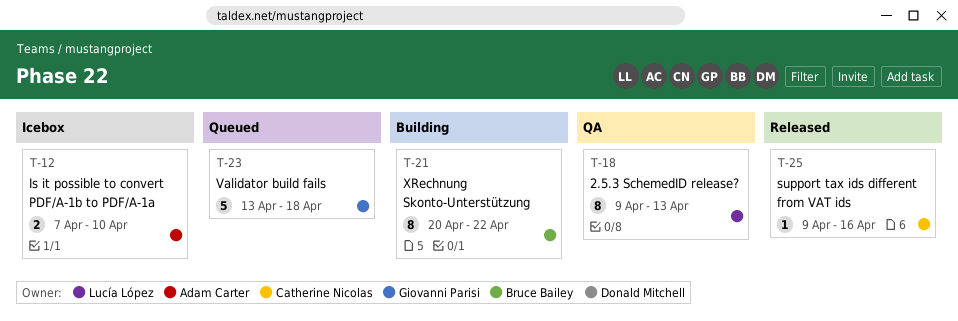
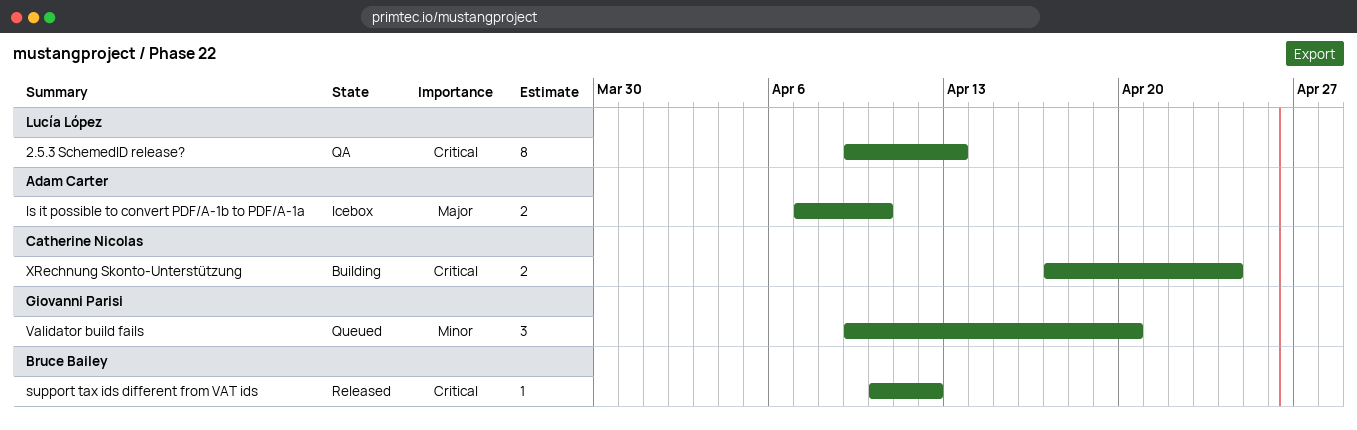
support tax ids different from VAT ids, owner: Catherine Nicolas -> Bruce Bailey
support tax ids different from VAT ids, start: Apr 9 -> Apr 10
support tax ids different from VAT ids, due: Apr 16 -> Apr 12
Validator build fails, estimate: 5 -> 3
Validator build fails, start: Apr 13 -> Apr 9
Validator build fails, due: Apr 18 -> Apr 20
XRechnung Skonto-Unterstützung, owner: Bruce Bailey -> Catherine Nicolas
XRechnung Skonto-Unterstützung, estimate: 8 -> 2
XRechnung Skonto-Unterstützung, start: Apr 20 -> Apr 17
XRechnung Skonto-Unterstützung, due: Apr 22 -> Apr 24

